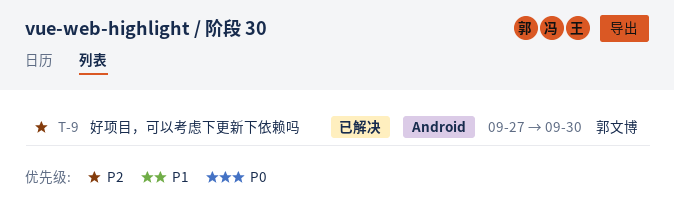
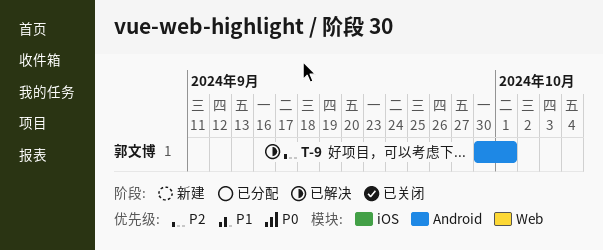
T-9, start: Sep 27 -> Sep 30
T-9, due: Sep 30 -> Oct 1

